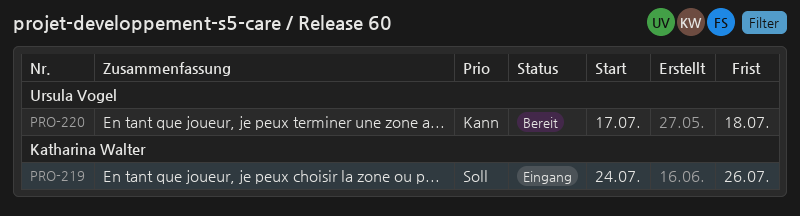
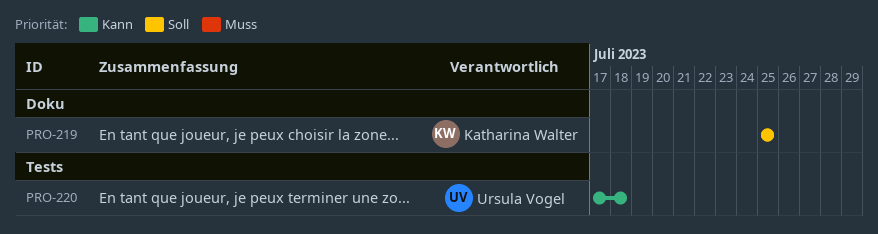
PRO-219, start: Jul 24 -> Jul 25
PRO-219, due: Jul 26 -> Jul 25

